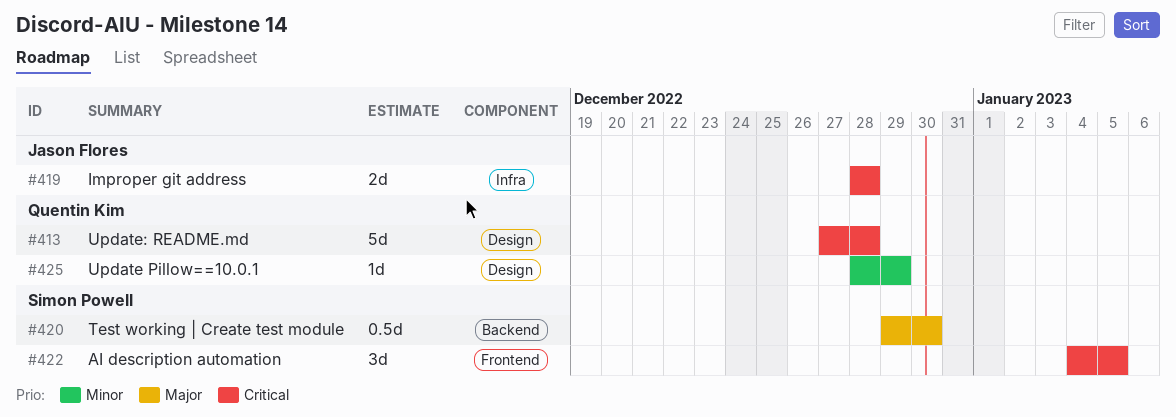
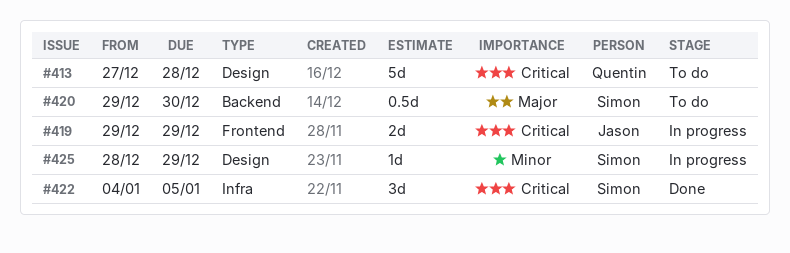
#419, label: Infra -> Frontend
#419, start: Dec 28 -> Dec 29
#419, due: Dec 28 -> Dec 29
#422, label: Frontend -> Infra
#425, owner: Quentin Kim -> Simon Powell

